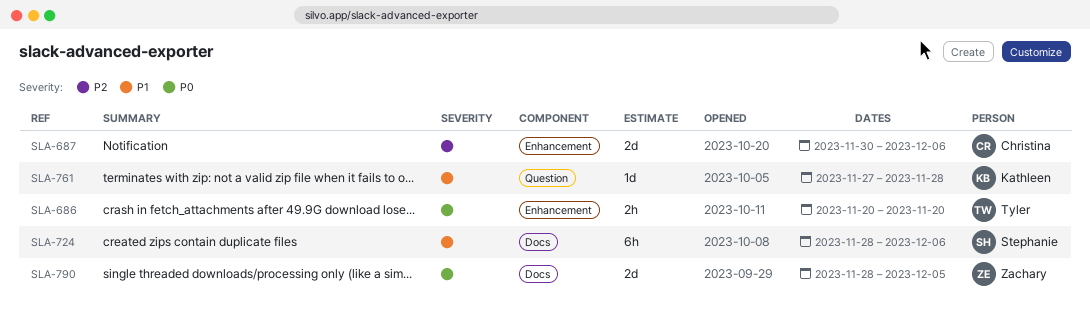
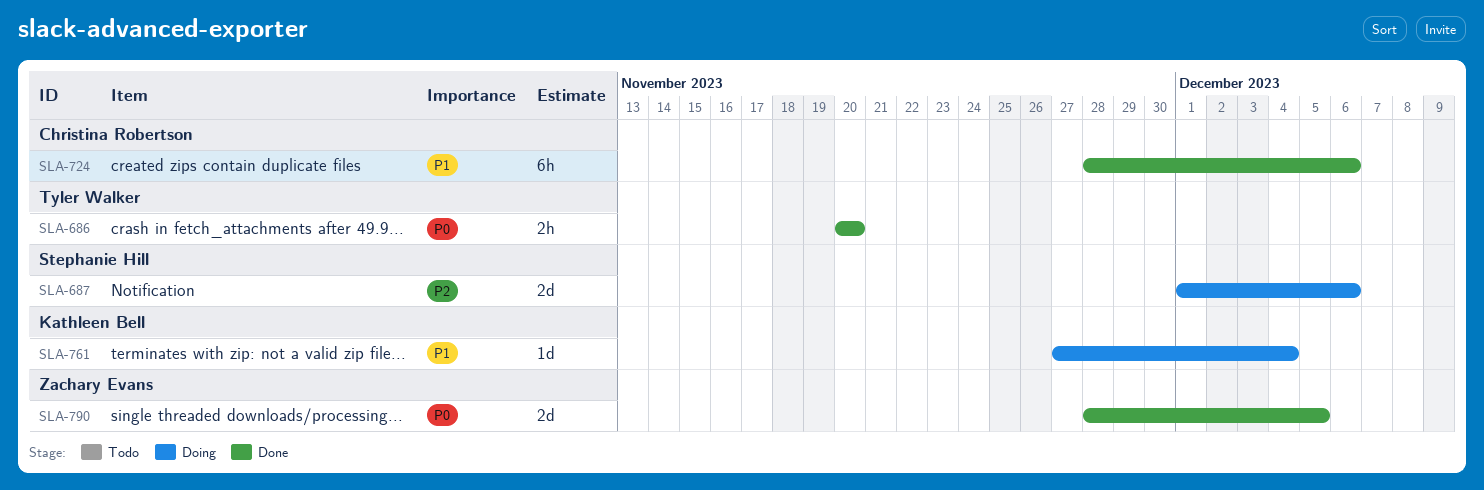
SLA-687, owner: Christina Robertson -> Stephanie Hill
SLA-687, start: Nov 30 -> Dec 1
SLA-724, owner: Stephanie Hill -> Christina Robertson
SLA-761, due: Nov 28 -> Dec 4

